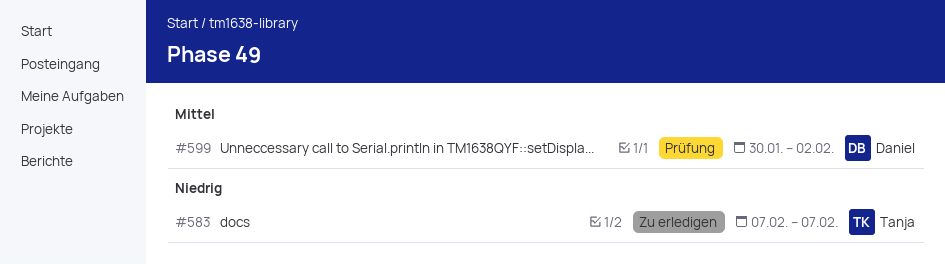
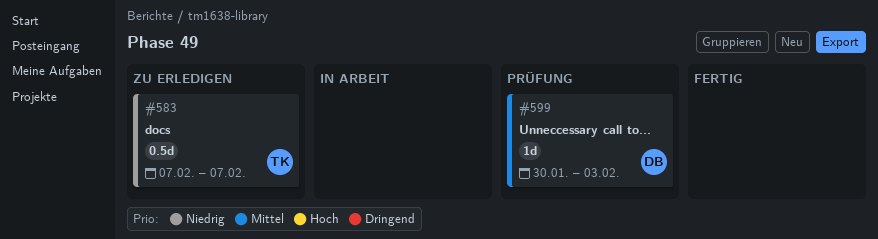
#599, due: Feb 2 -> Feb 3

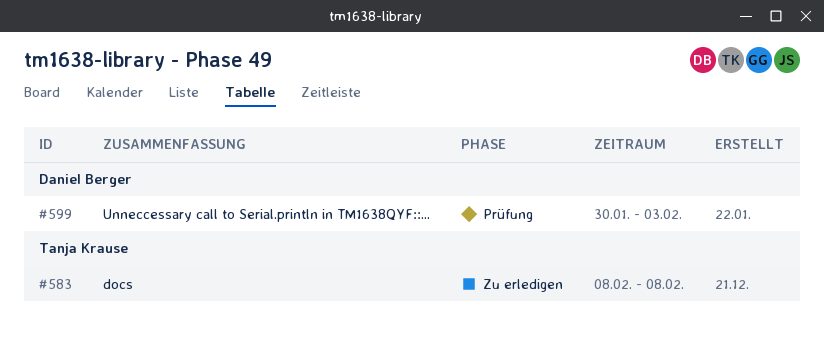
#583, start: Feb 7 -> Feb 8
#583, due: Feb 7 -> Feb 8

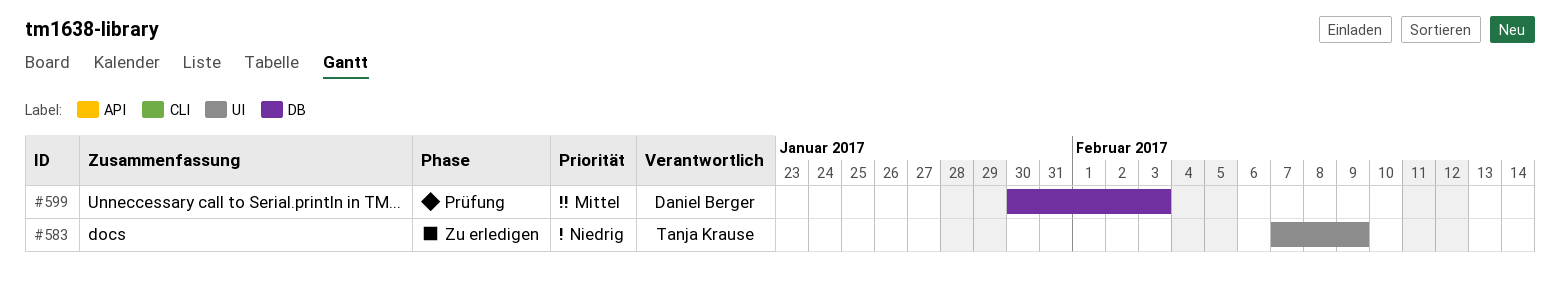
#583, start: Feb 8 -> Feb 7
#583, due: Feb 8 -> Feb 9

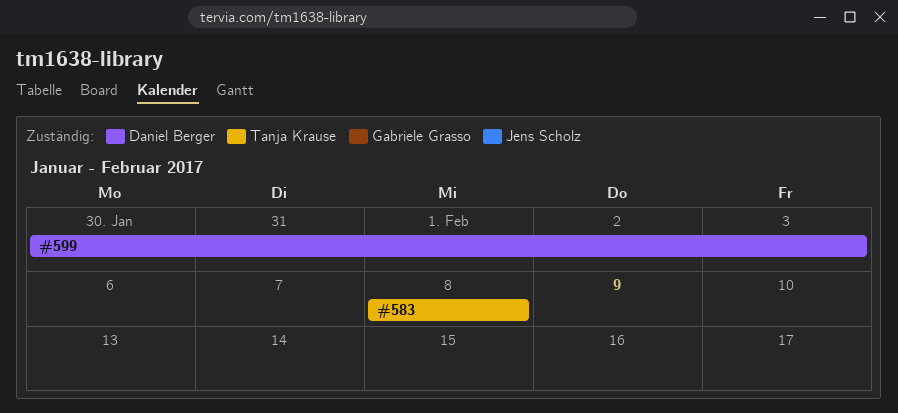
#583, start: Feb 7 -> Feb 8
#583, due: Feb 9 -> Feb 8

